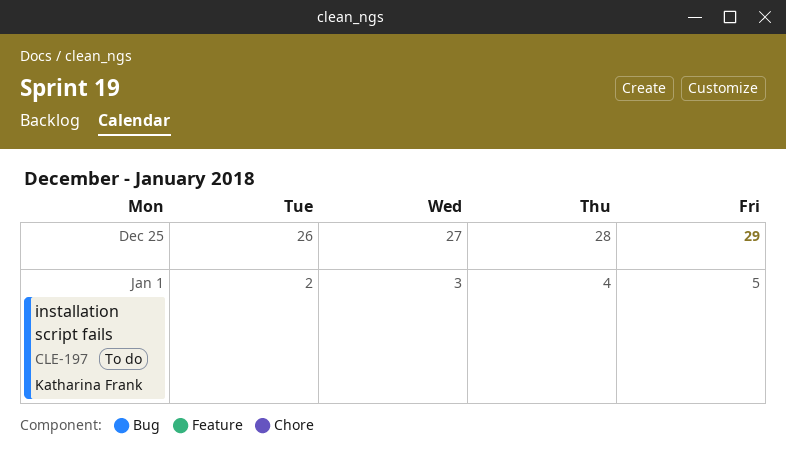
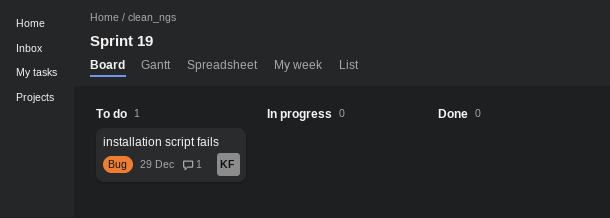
installation script fails, due: Jan 1 -> Dec 29

